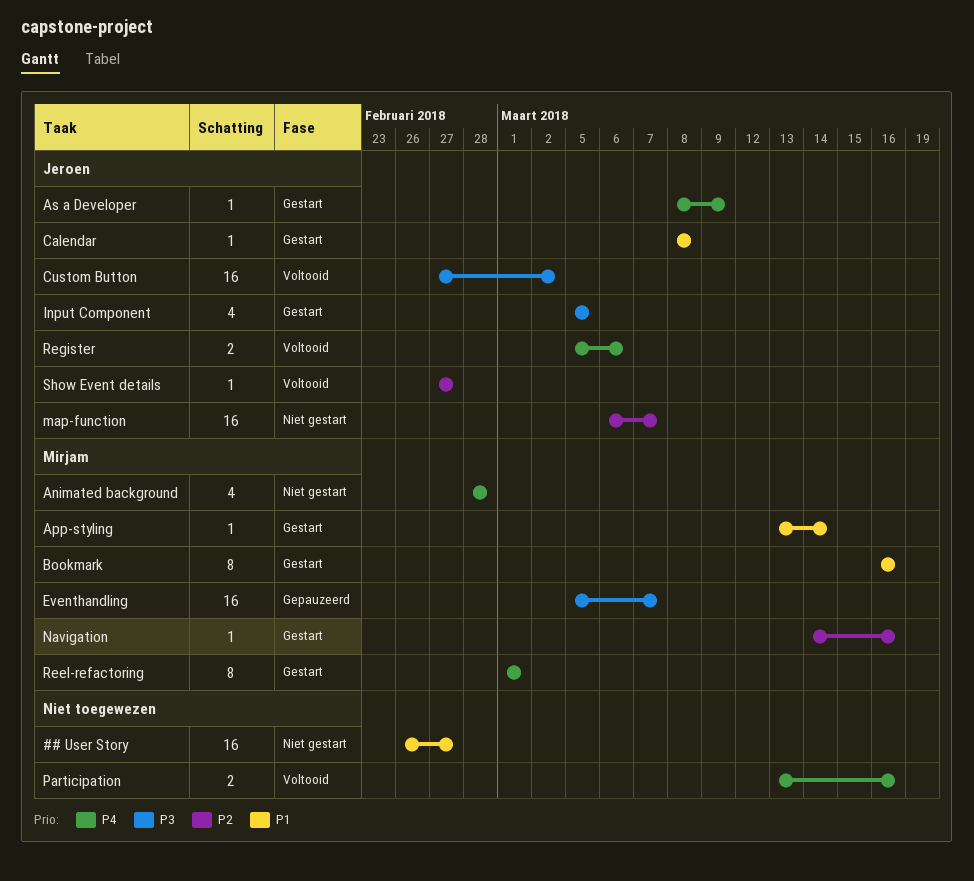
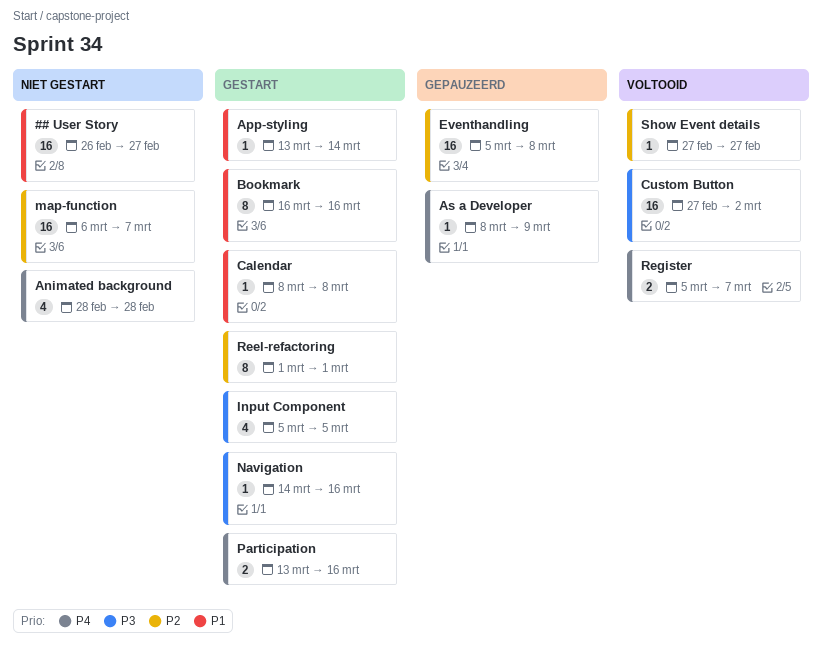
As a Developer, status: Gestart -> Gepauzeerd
Eventhandling, priority: P3 -> P2
Eventhandling, due: Mar 7 -> Mar 8
Navigation, priority: P2 -> P3
Participation, status: Voltooid -> Gestart
Reel-refactoring, priority: P4 -> P2
Register, due: Mar 6 -> Mar 7

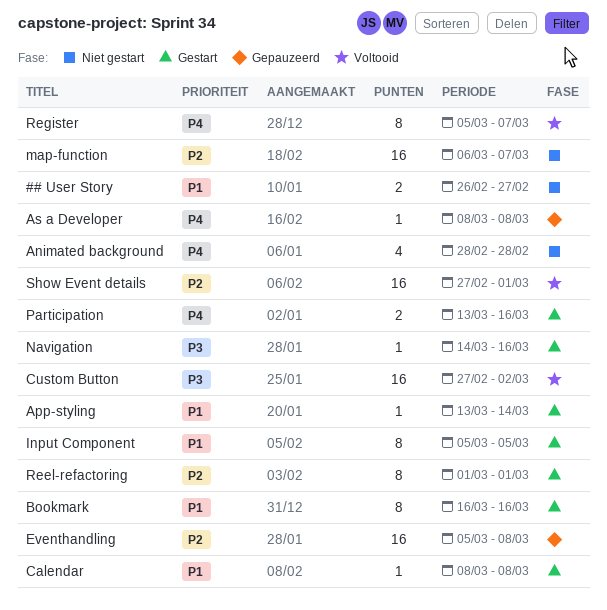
## User Story, estimate: 16 -> 2
As a Developer, due: Mar 9 -> Mar 8
Input Component, priority: P3 -> P1
Input Component, estimate: 4 -> 8
Register, estimate: 2 -> 8
Show Event details, estimate: 1 -> 16
Show Event details, due: Feb 27 -> Mar 1

